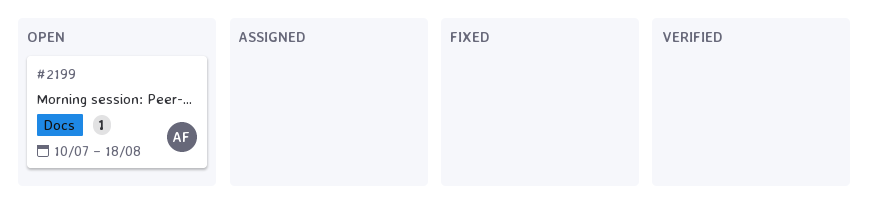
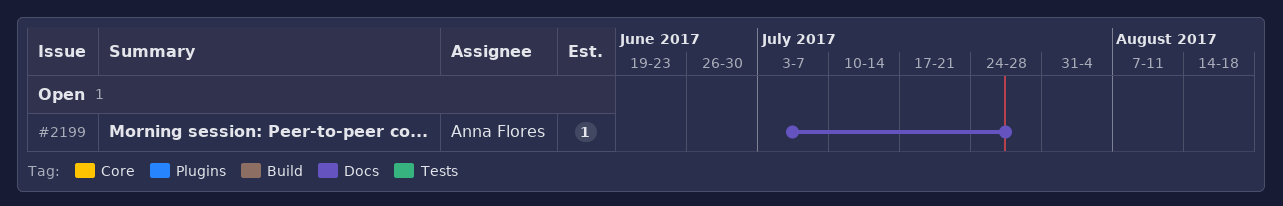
#2199, start: Jul 10 -> Jul 3
#2199, due: Aug 18 -> Jul 28

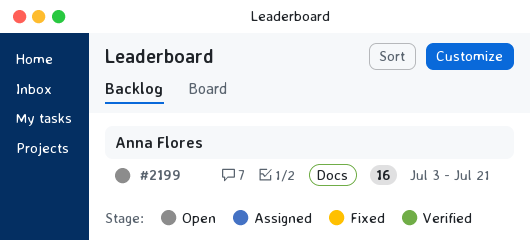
#2199, estimate: 1 -> 16
#2199, due: Jul 28 -> Jul 21

